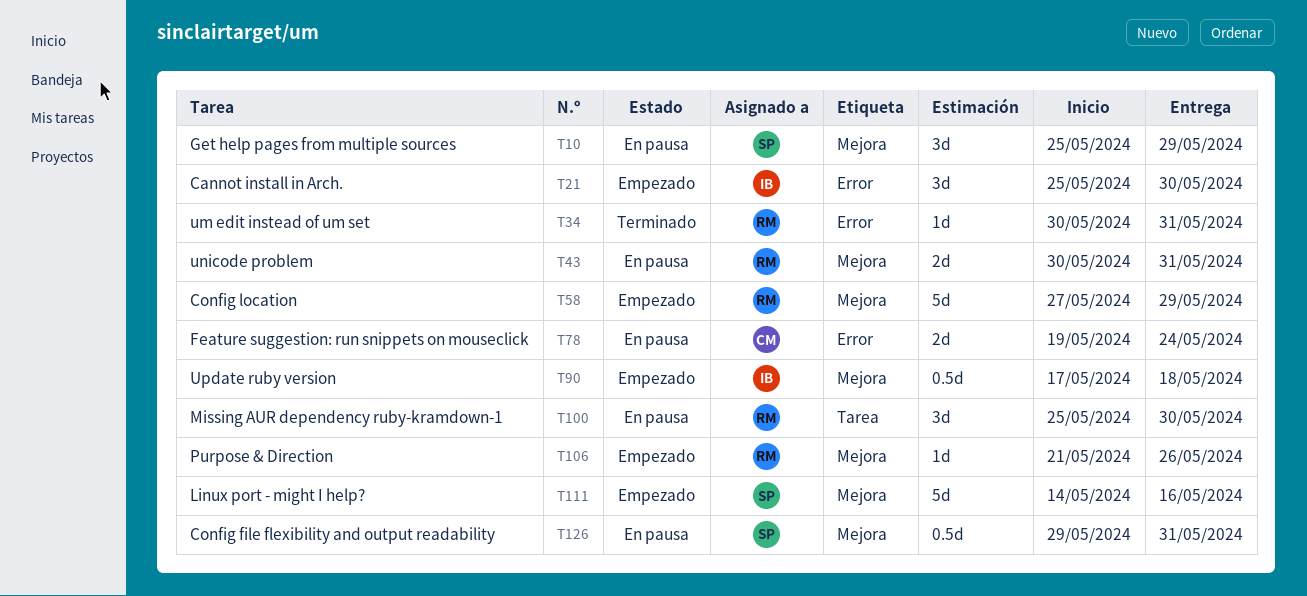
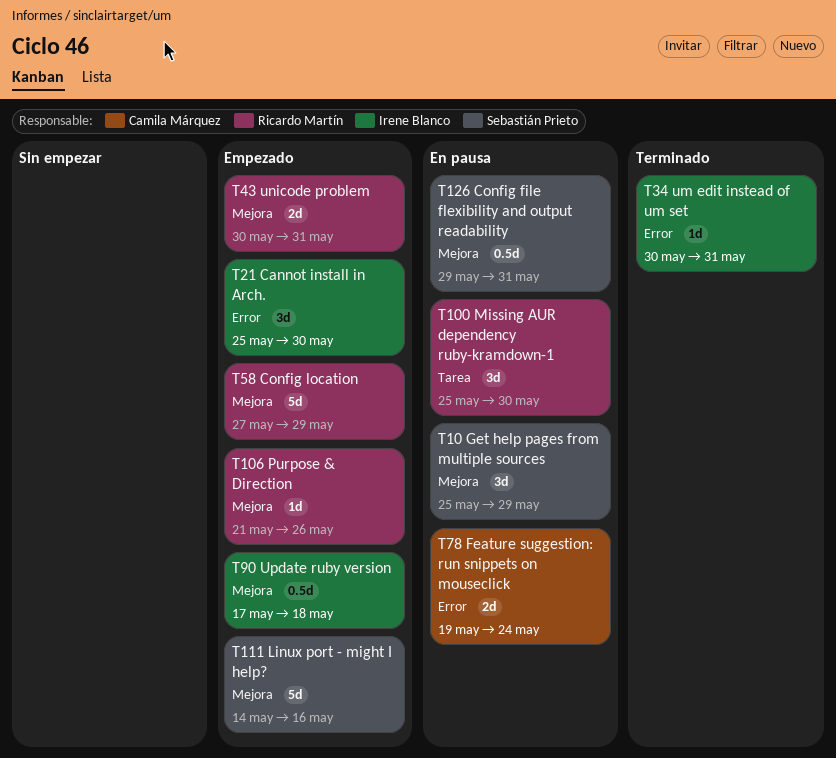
T34, owner: Ricardo Martín -> Irene Blanco
T43, status: En pausa -> Empezado

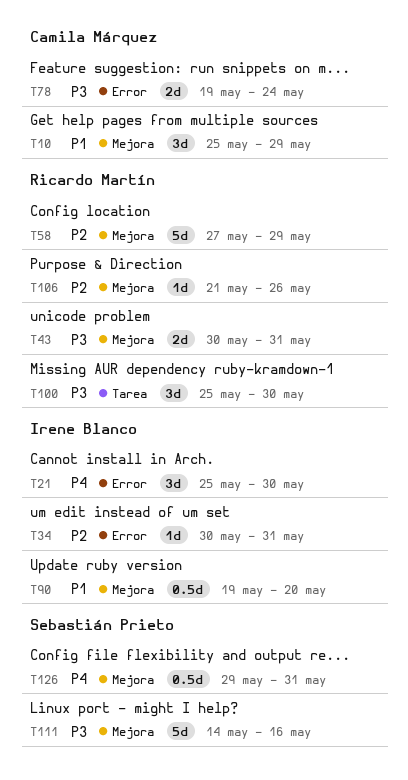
T10, owner: Sebastián Prieto -> Camila Márquez
T90, start: May 17 -> May 19
T90, due: May 18 -> May 20

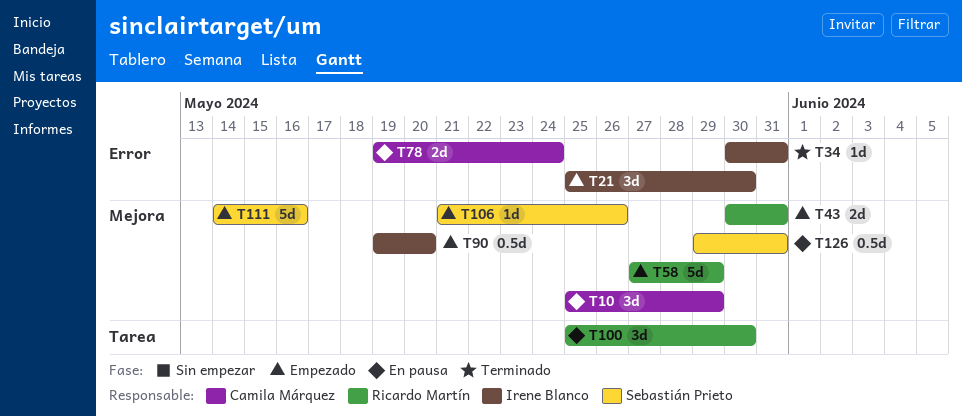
T106, owner: Ricardo Martín -> Sebastián Prieto

